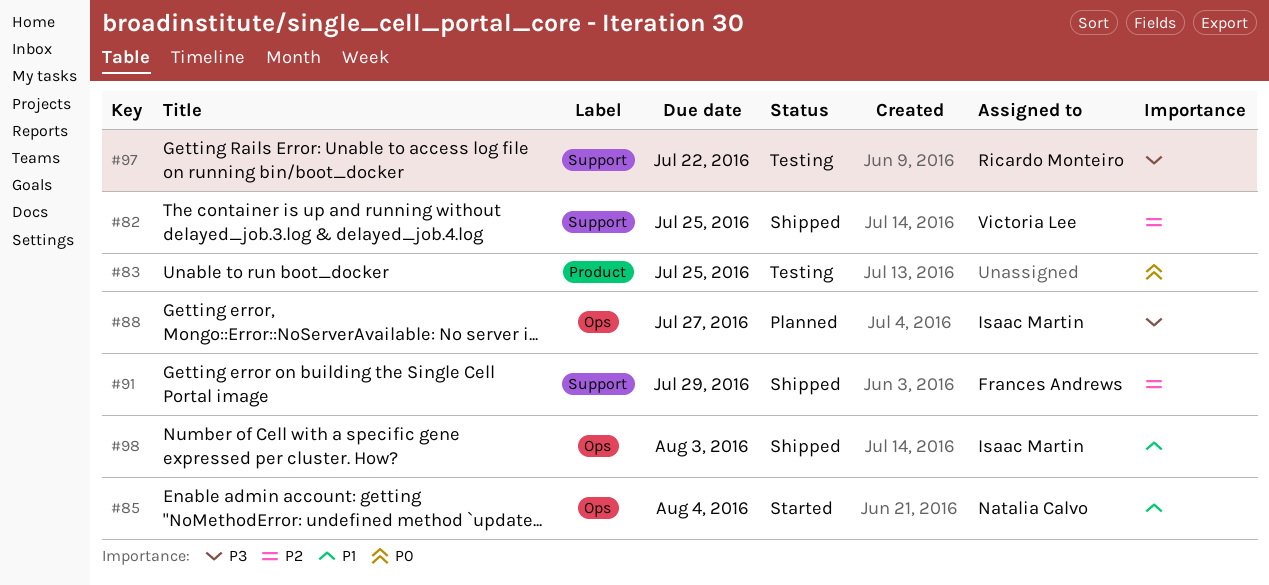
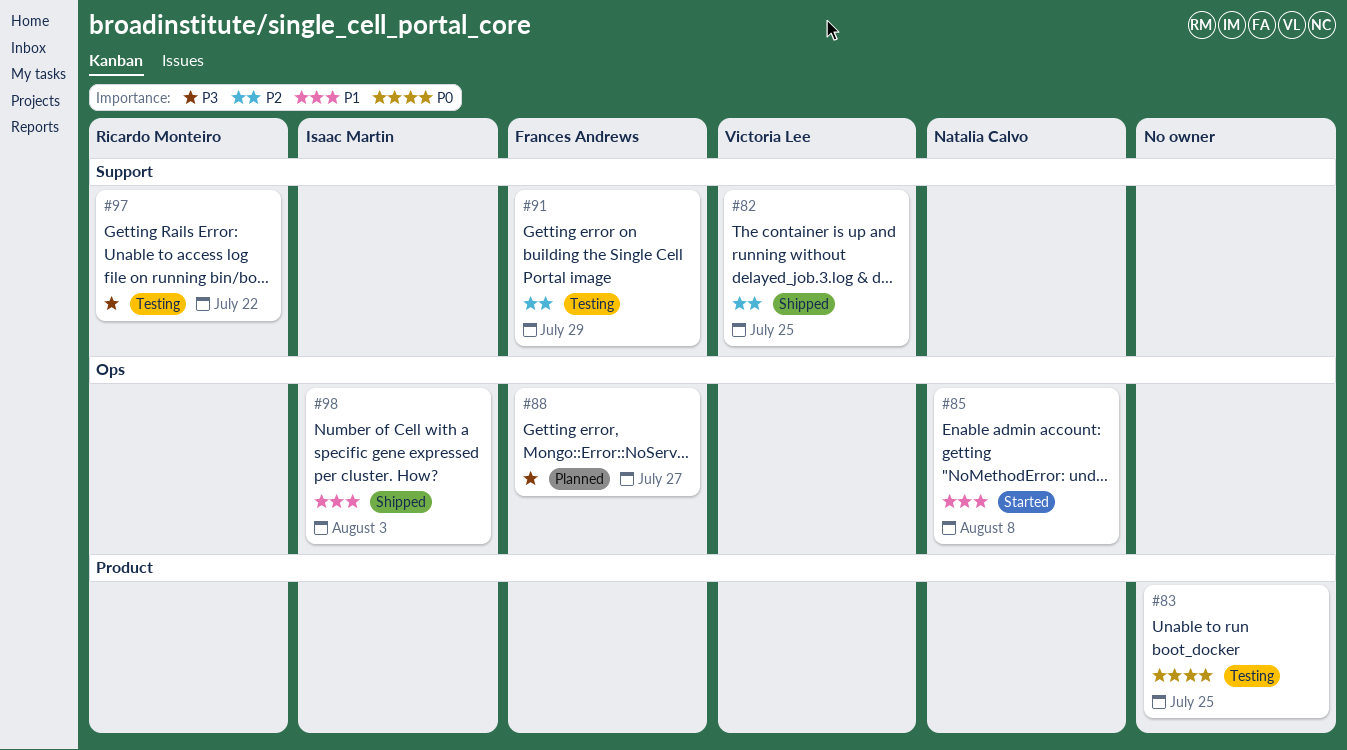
#85, due: Aug 4 -> Aug 8
#88, owner: Isaac Martin -> Frances Andrews
#91, status: Shipped -> Testing

